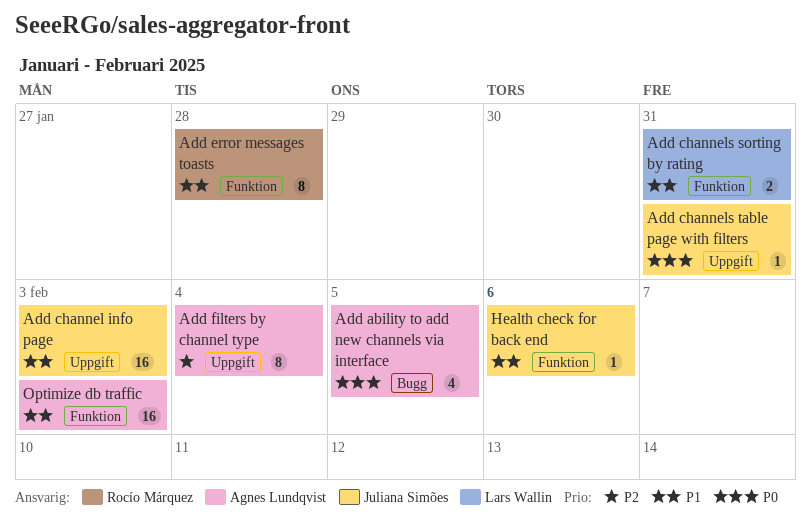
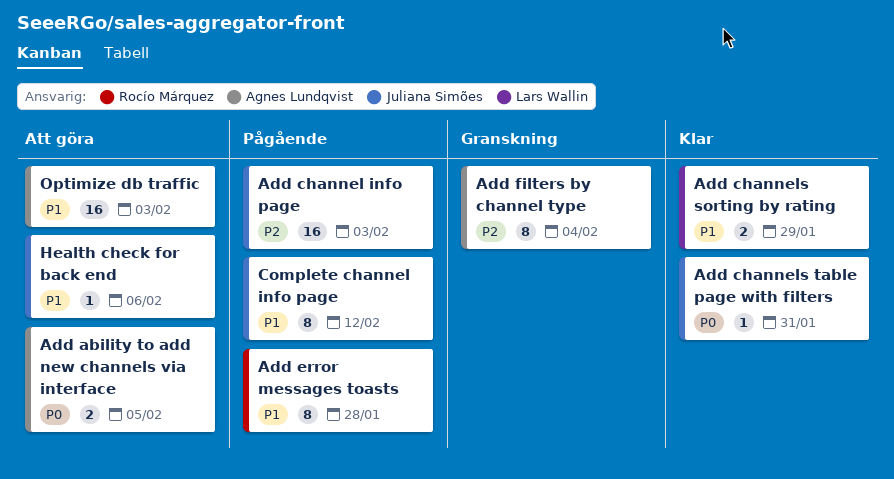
Add ability to add new channels via interface, estimate: 4 -> 2
Add channel info page, priority: P1 -> P2
Add channels sorting by rating, due: Jan 31 -> Jan 29
Complete channel info page: none -> present

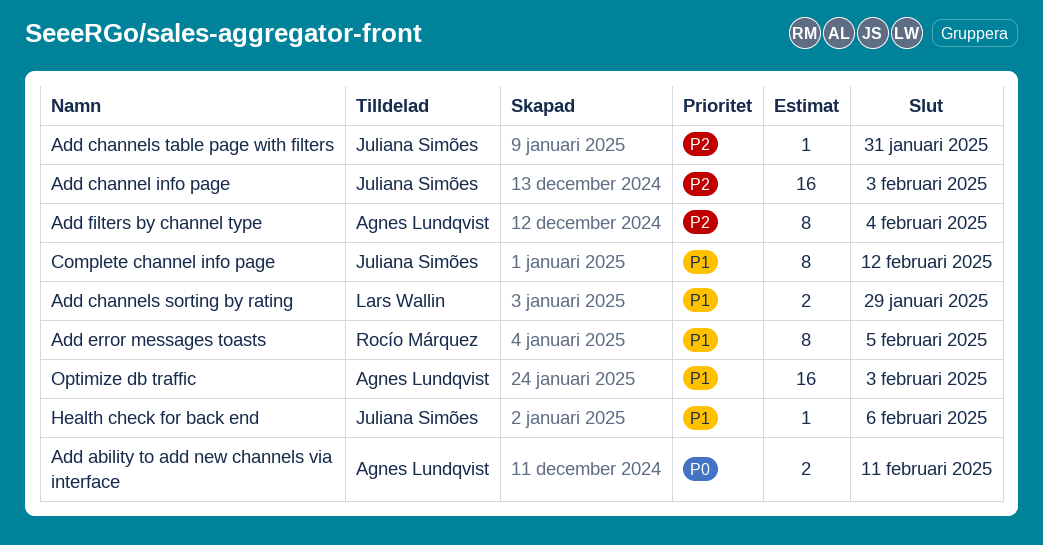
Add ability to add new channels via interface, due: Feb 5 -> Feb 11
Add channels table page with filters, priority: P0 -> P2
Add error messages toasts, due: Jan 28 -> Feb 5

